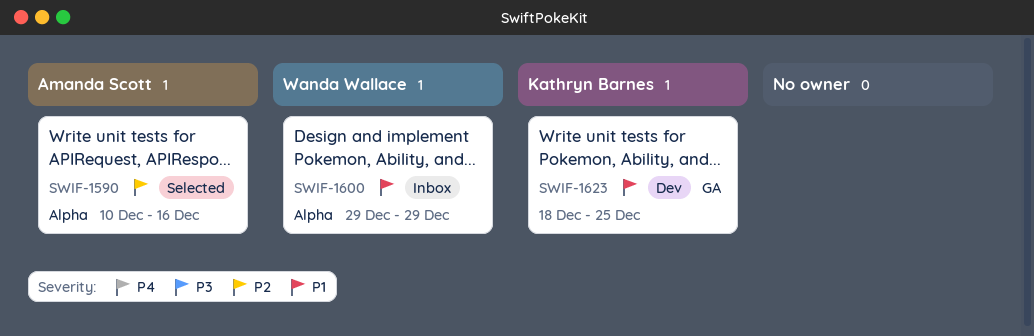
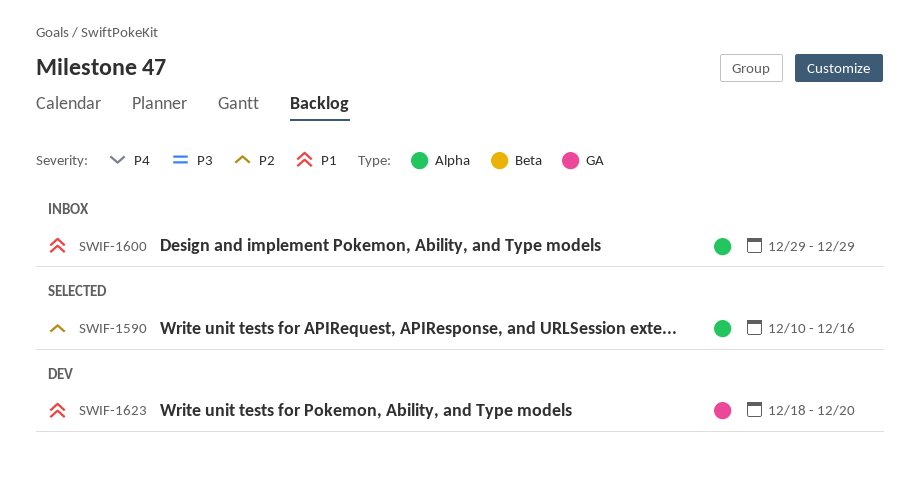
SWIF-1623, due: Dec 25 -> Dec 20

